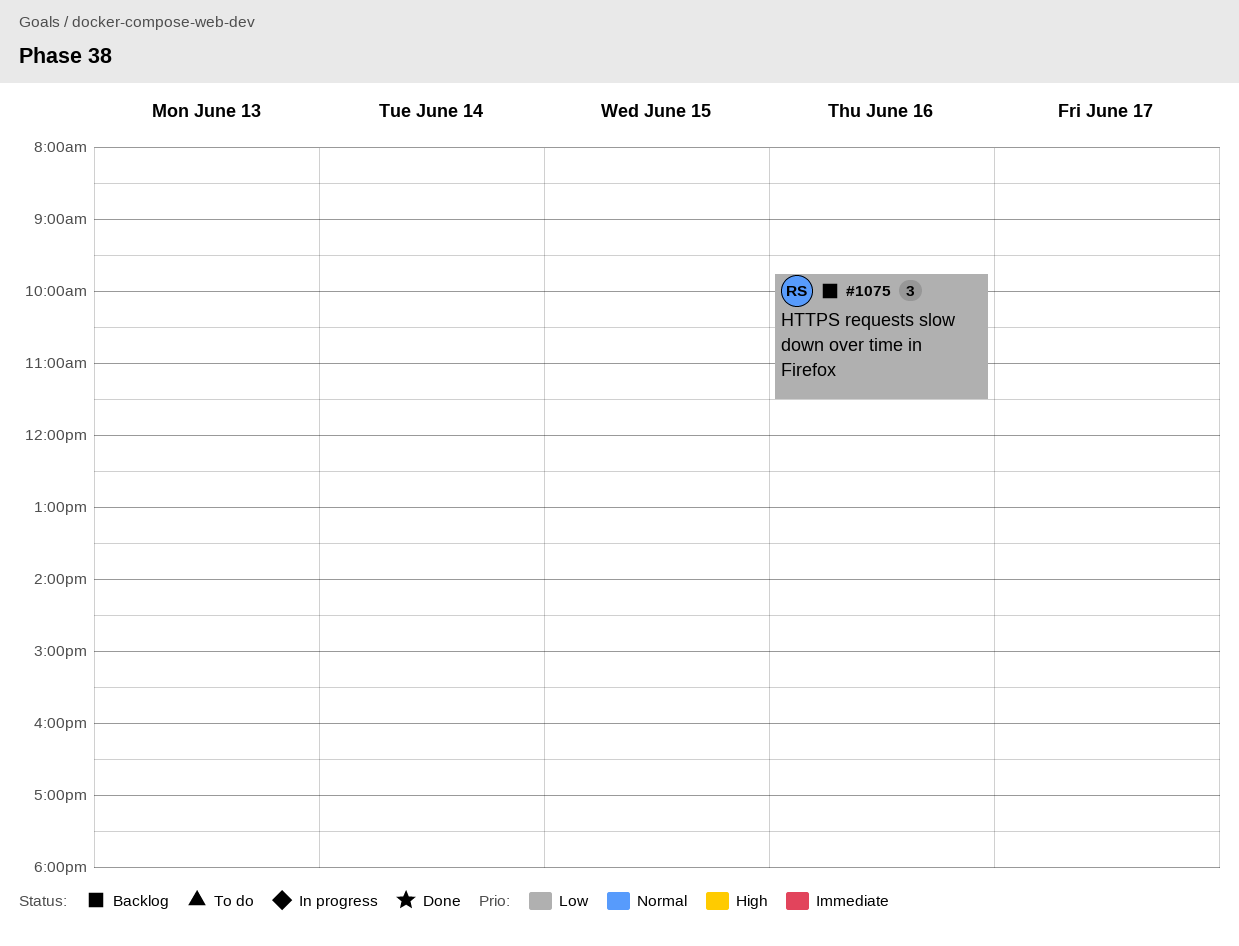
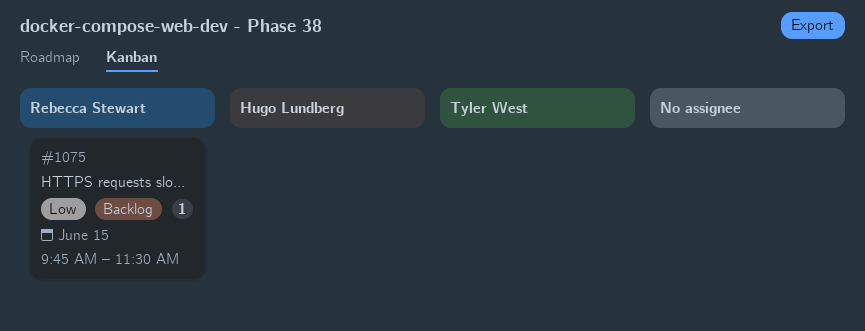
#1075, estimate: 3 -> 1
#1075, day: Jun 16 -> Jun 15

